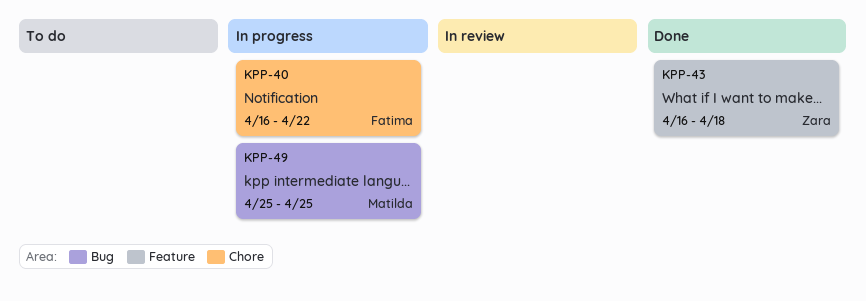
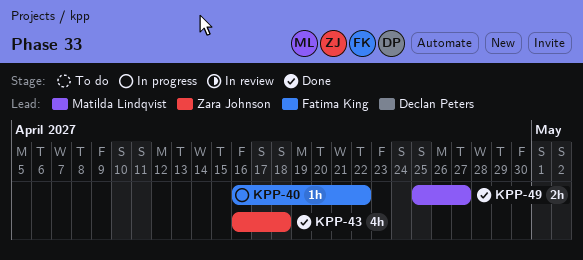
KPP-49, status: In progress -> Done
KPP-49, due: Apr 25 -> Apr 27

